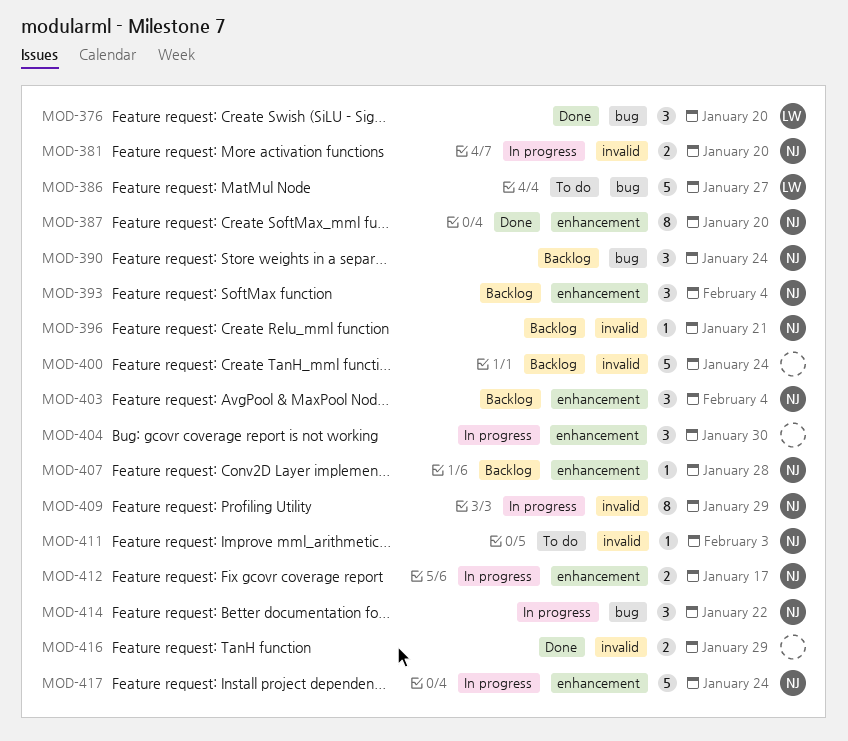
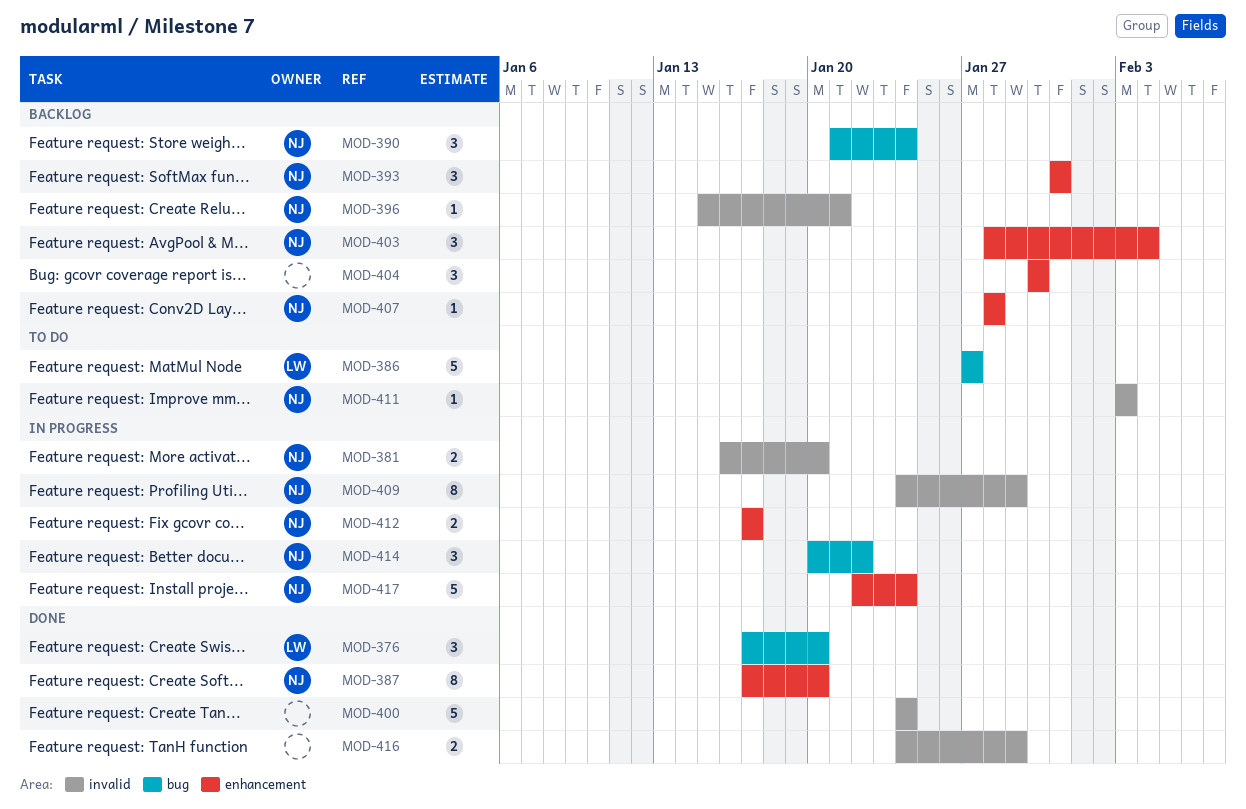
MOD-393, due: Feb 4 -> Jan 31
MOD-400, status: Backlog -> Done
MOD-404, status: In progress -> Backlog

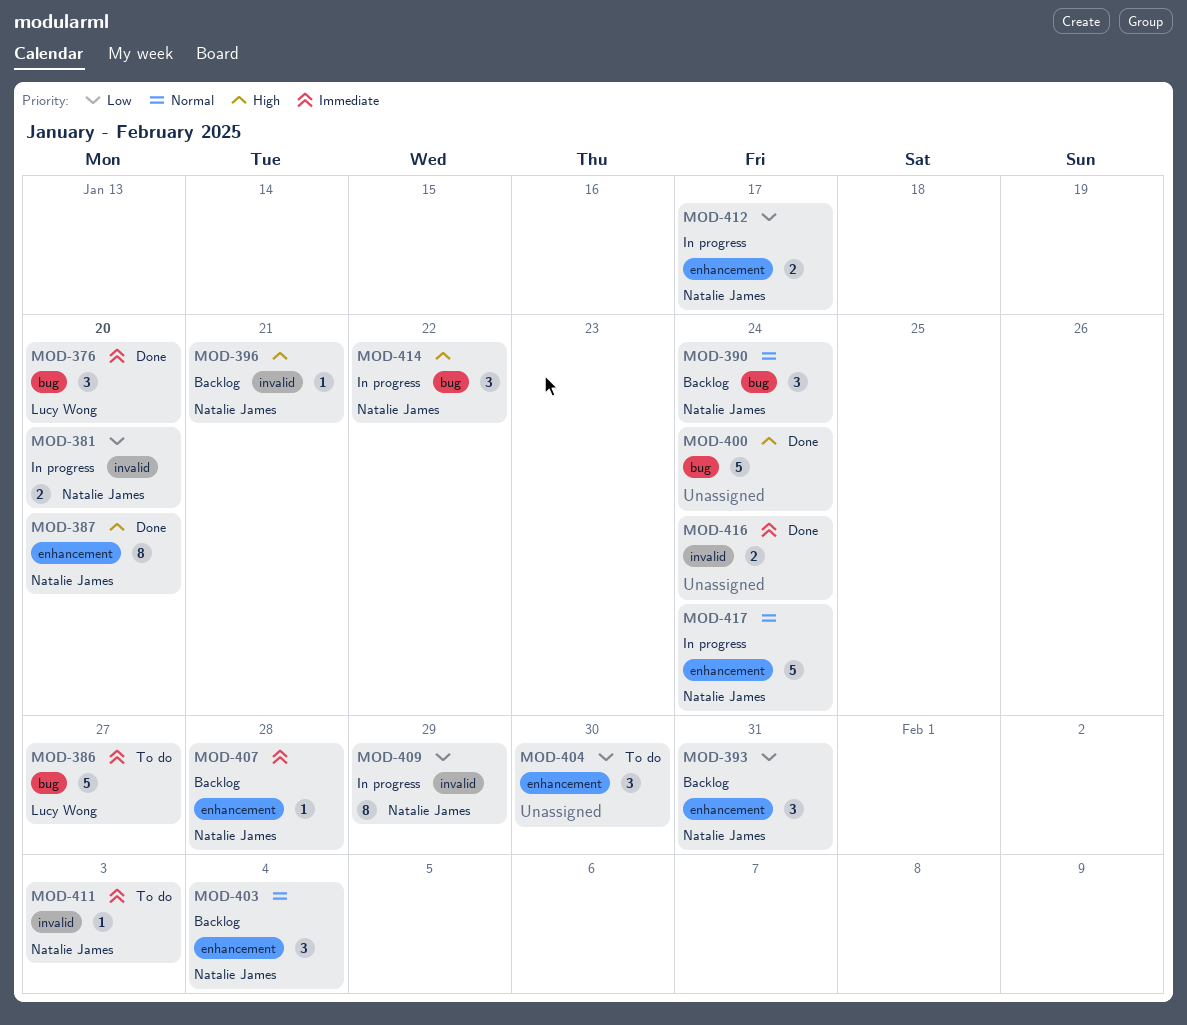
MOD-400, label: invalid -> bug
MOD-404, status: Backlog -> To do
MOD-416, due: Jan 29 -> Jan 24

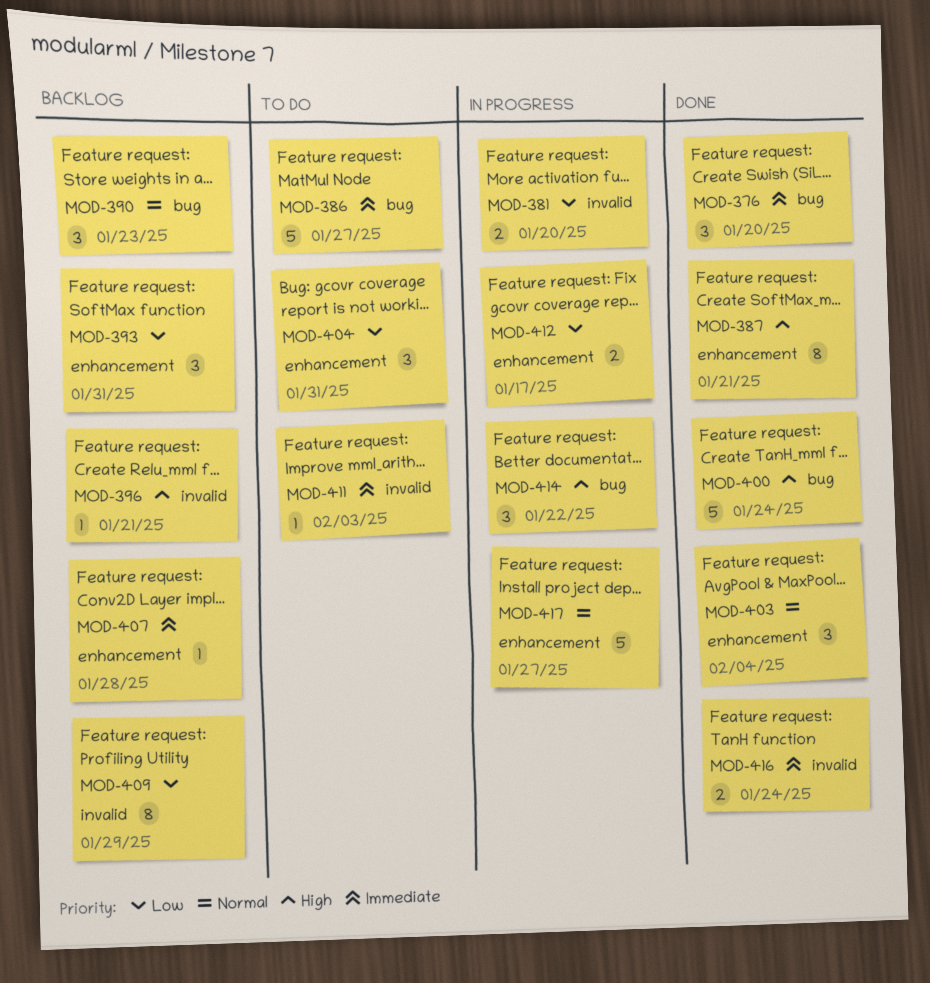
MOD-387, due: Jan 20 -> Jan 21
MOD-390, due: Jan 24 -> Jan 23
MOD-403, status: Backlog -> Done
MOD-404, due: Jan 30 -> Jan 31
MOD-409, status: In progress -> Backlog
MOD-417, due: Jan 24 -> Jan 27

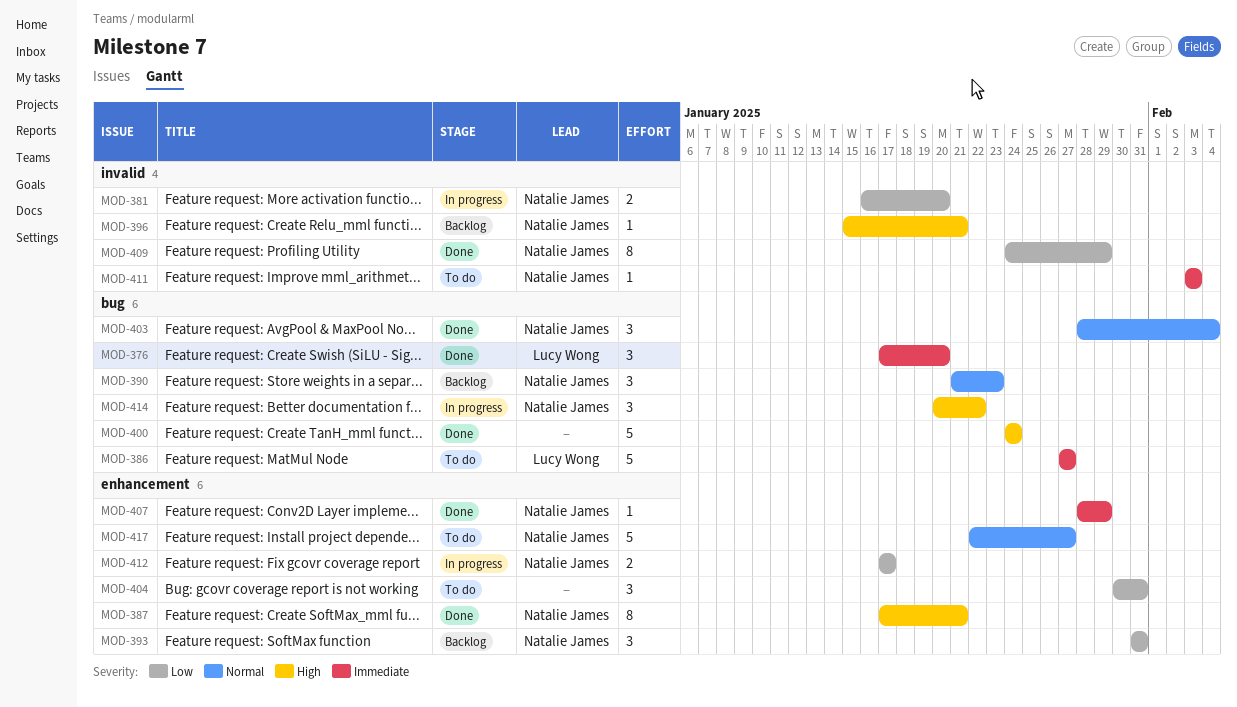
MOD-403, label: enhancement -> bug
MOD-407, status: Backlog -> Done
MOD-407, due: Jan 28 -> Jan 29
MOD-409, status: Backlog -> Done
MOD-416: present -> none
MOD-417, status: In progress -> To do

